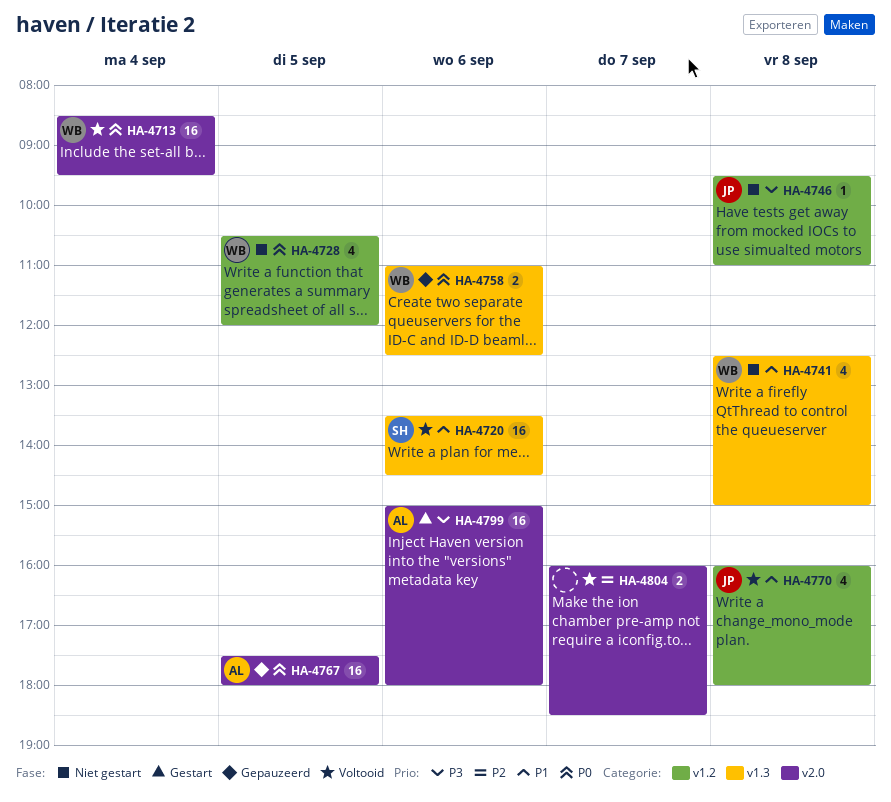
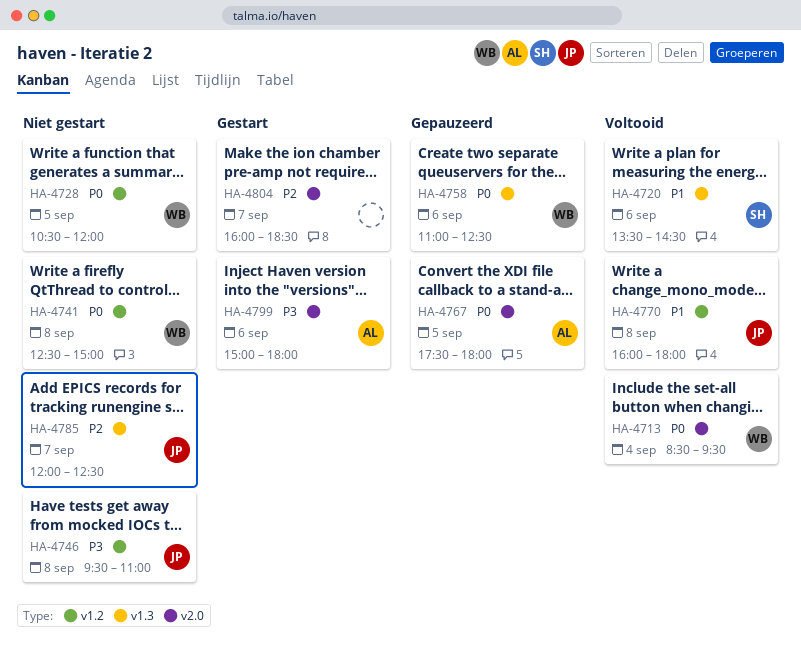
HA-4741, priority: P1 -> P0
HA-4741, label: v1.3 -> v1.2
HA-4785: none -> present
HA-4804, status: Voltooid -> Gestart

